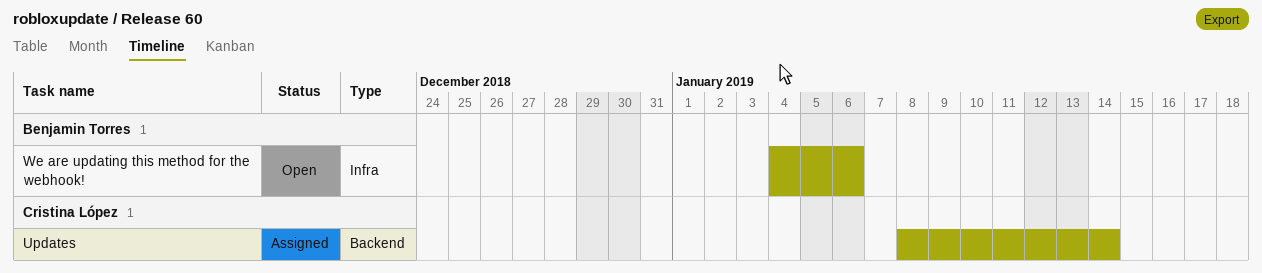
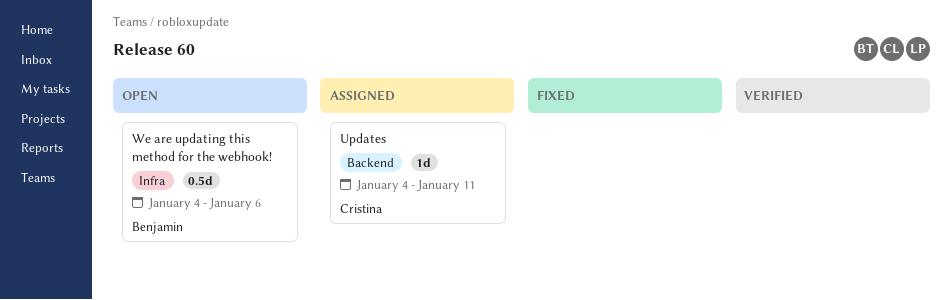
Updates, start: Jan 8 -> Jan 4
Updates, due: Jan 14 -> Jan 11

